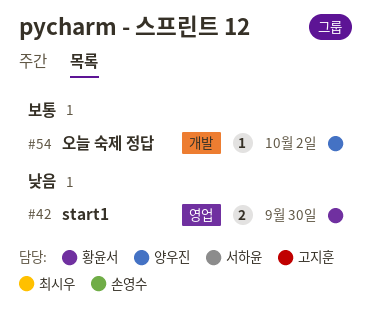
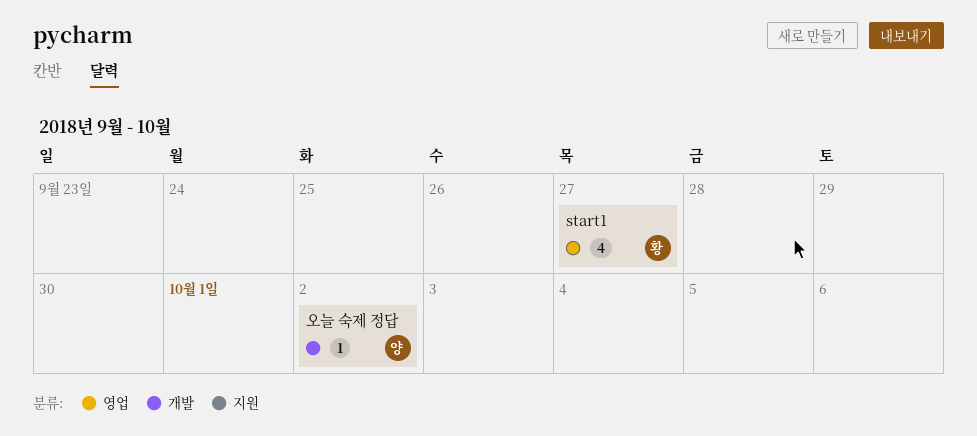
start1, estimate: 2 -> 4
start1, due: Sep 30 -> Sep 27

